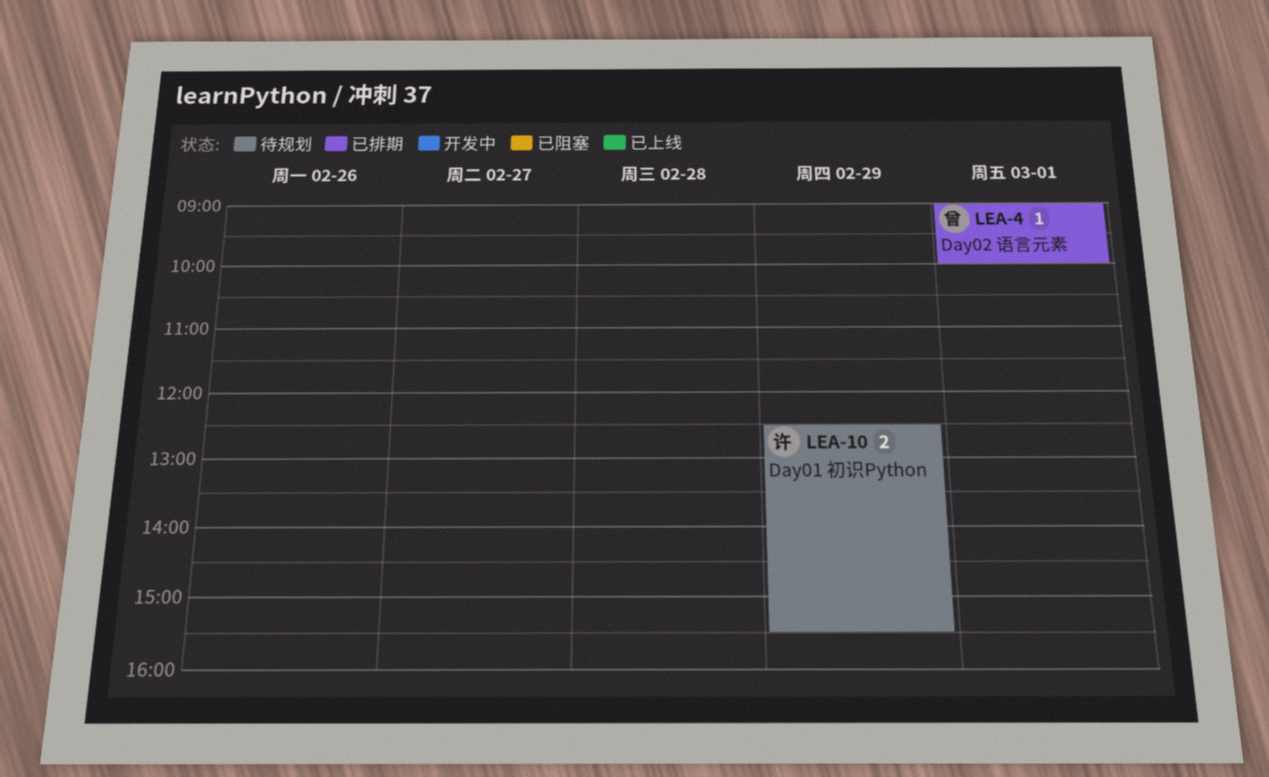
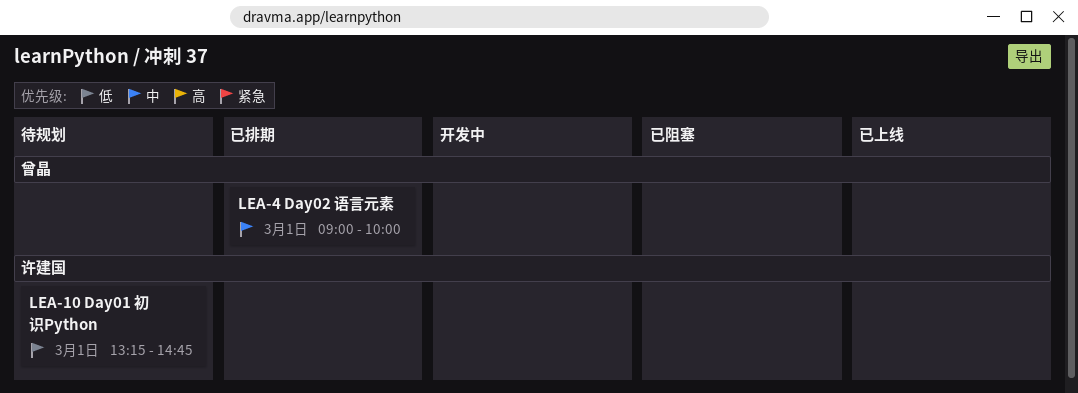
LEA-10, day: Feb 29 -> Mar 1
LEA-10, begins: 12:30 -> 13:15
LEA-10, ends: 15:30 -> 14:45

